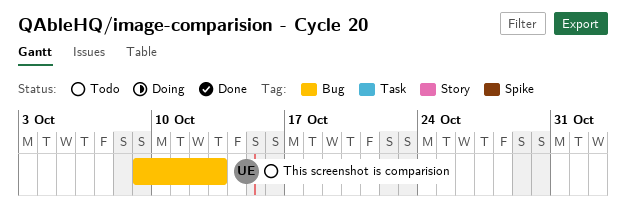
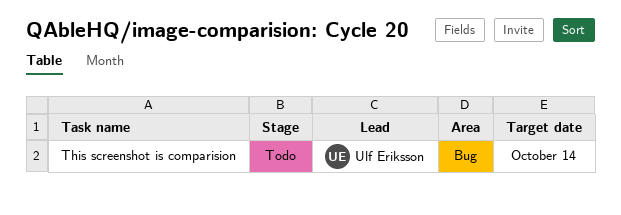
This screenshot is comparision, due: Oct 13 -> Oct 14

